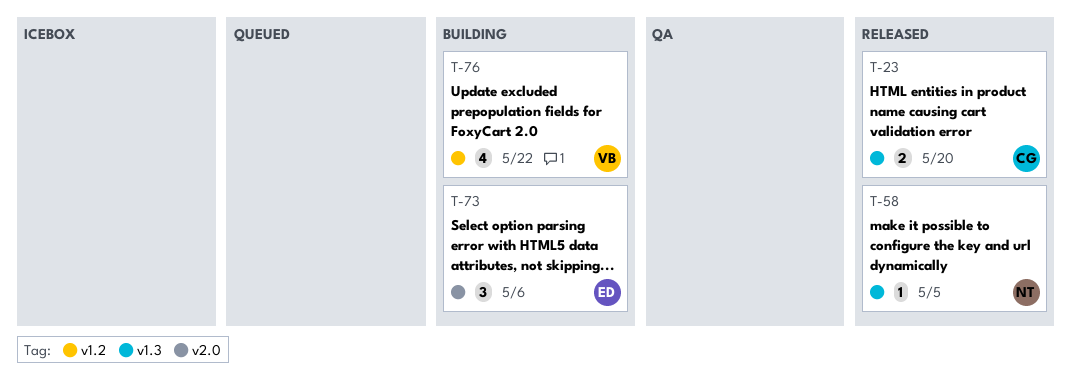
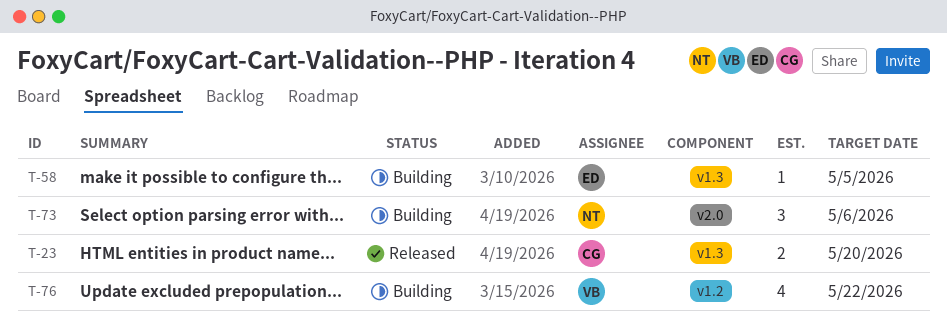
T-58, status: Released -> Building
T-58, owner: NT -> ED
T-73, owner: ED -> NT

